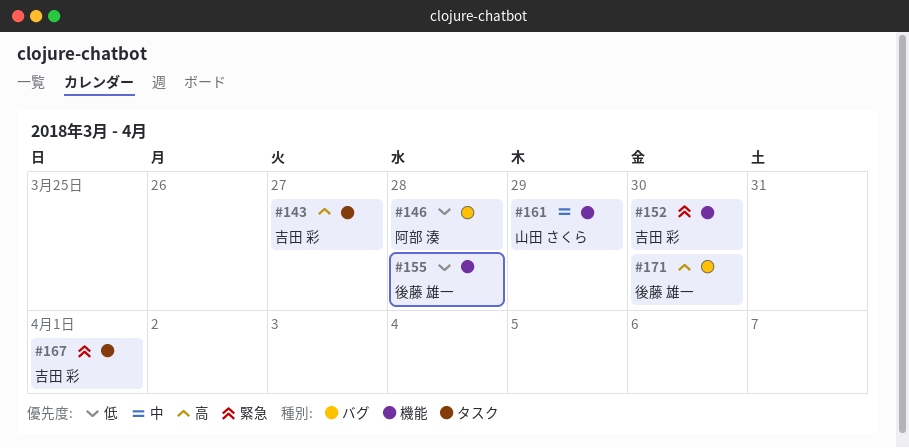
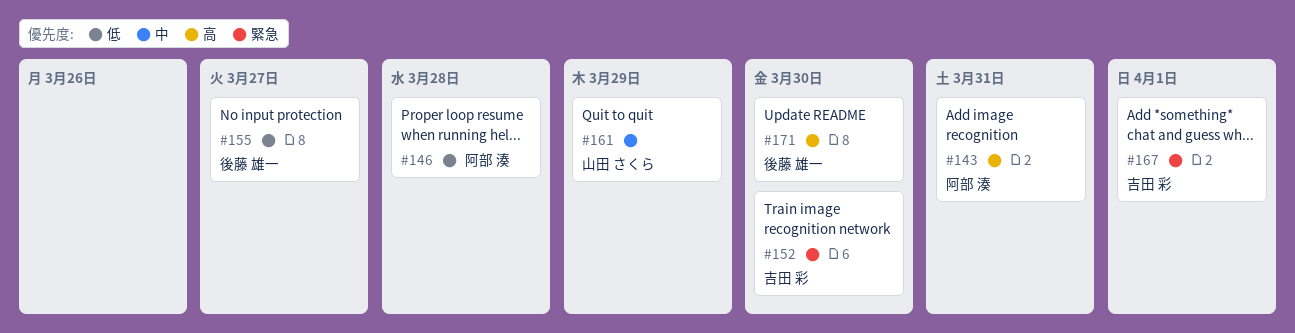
#143, owner: 吉田 彩 -> 阿部 湊
#143, due: Mar 27 -> Mar 31
#155, due: Mar 28 -> Mar 27

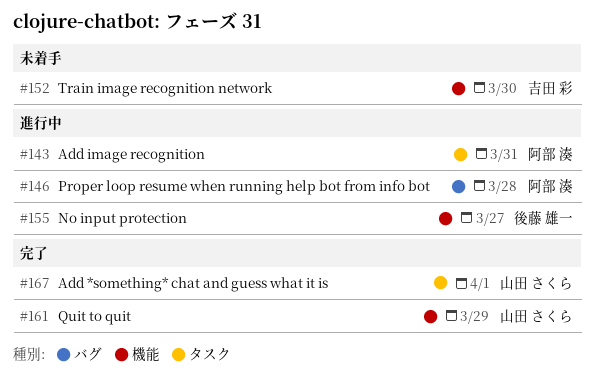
#167, owner: 吉田 彩 -> 山田 さくら
#171: present -> none

